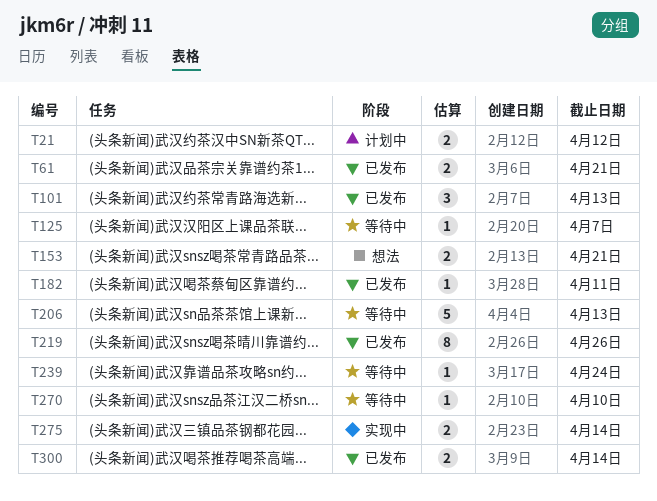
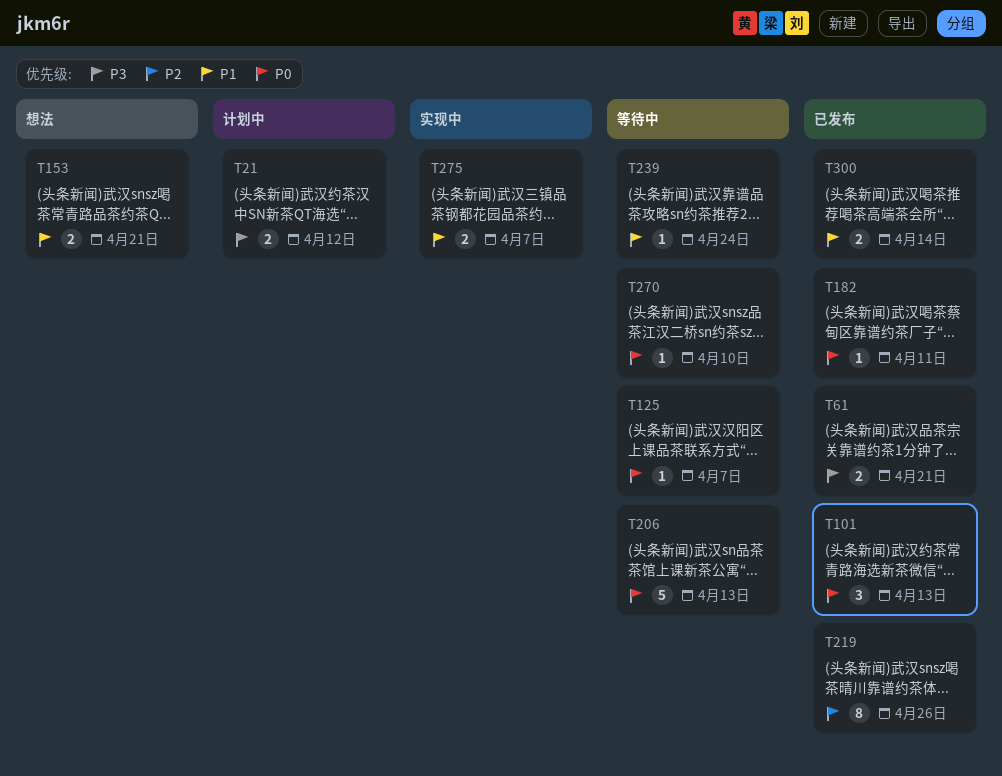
T275, due: Apr 14 -> Apr 7

